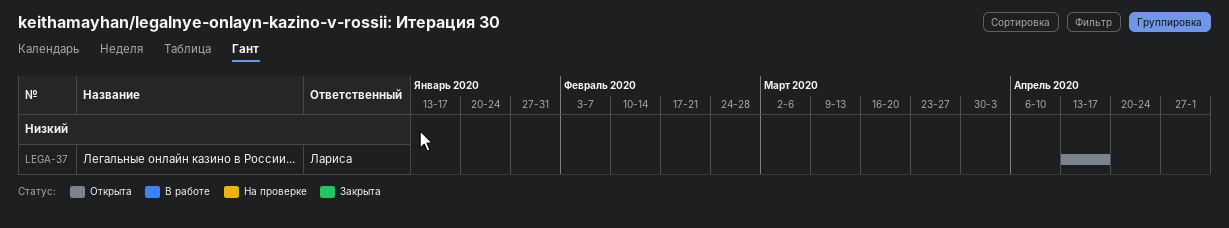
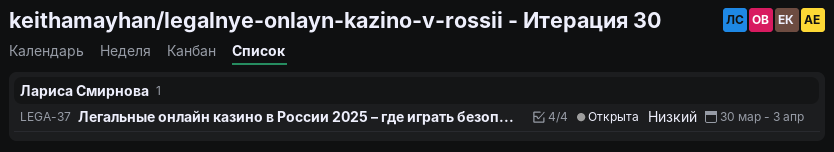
LEGA-37, start: Apr 13 -> Mar 30
LEGA-37, due: Apr 17 -> Apr 3

